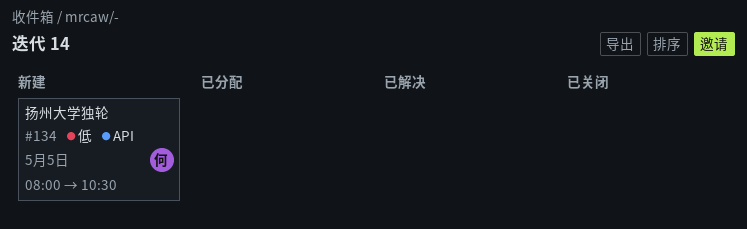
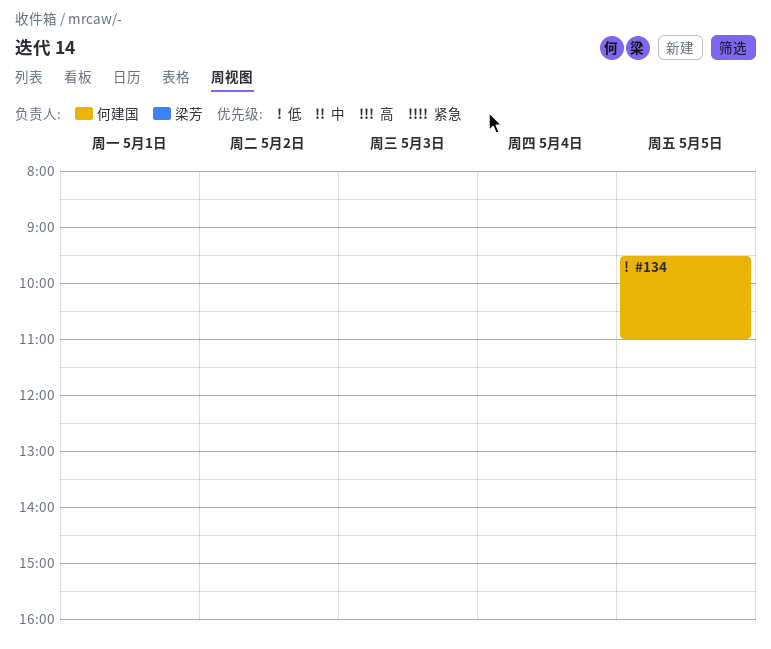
#134, begins: 08:00 -> 09:30
#134, ends: 10:30 -> 11:00

